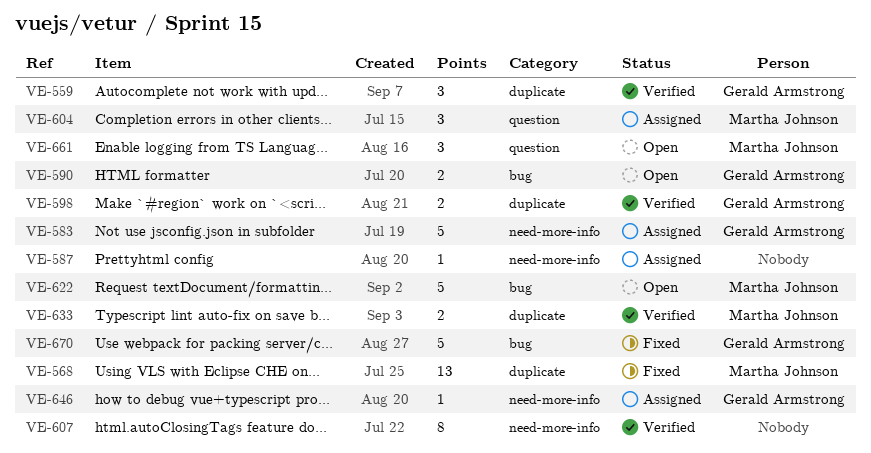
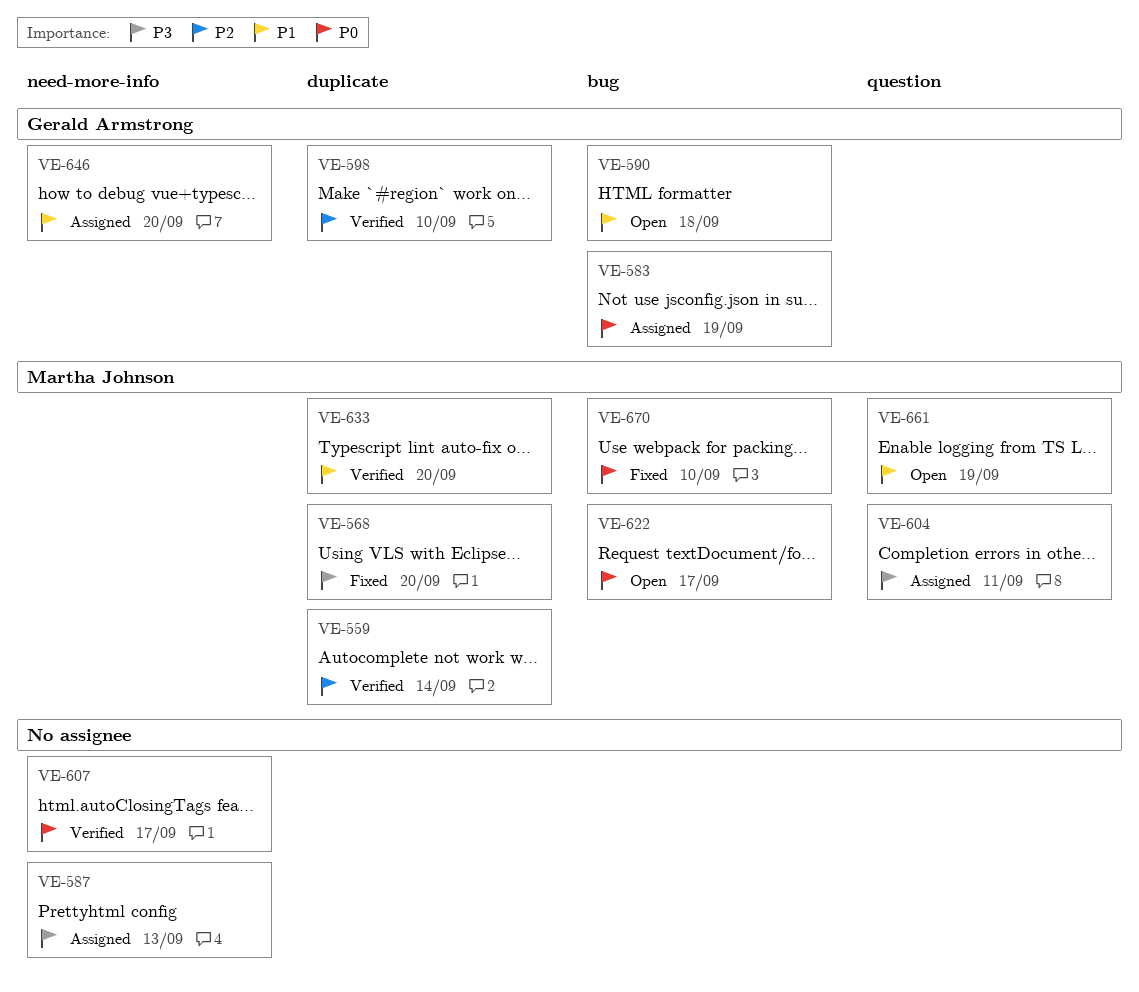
VE-559, owner: Gerald Armstrong -> Martha Johnson
VE-583, label: need-more-info -> bug
VE-670, owner: Gerald Armstrong -> Martha Johnson

